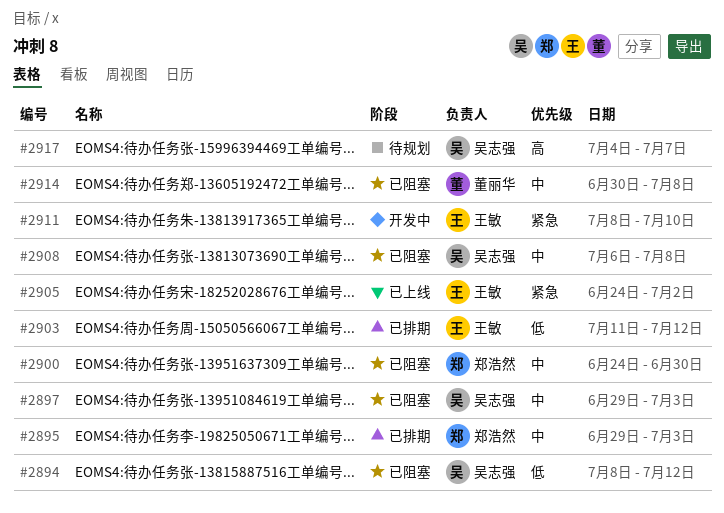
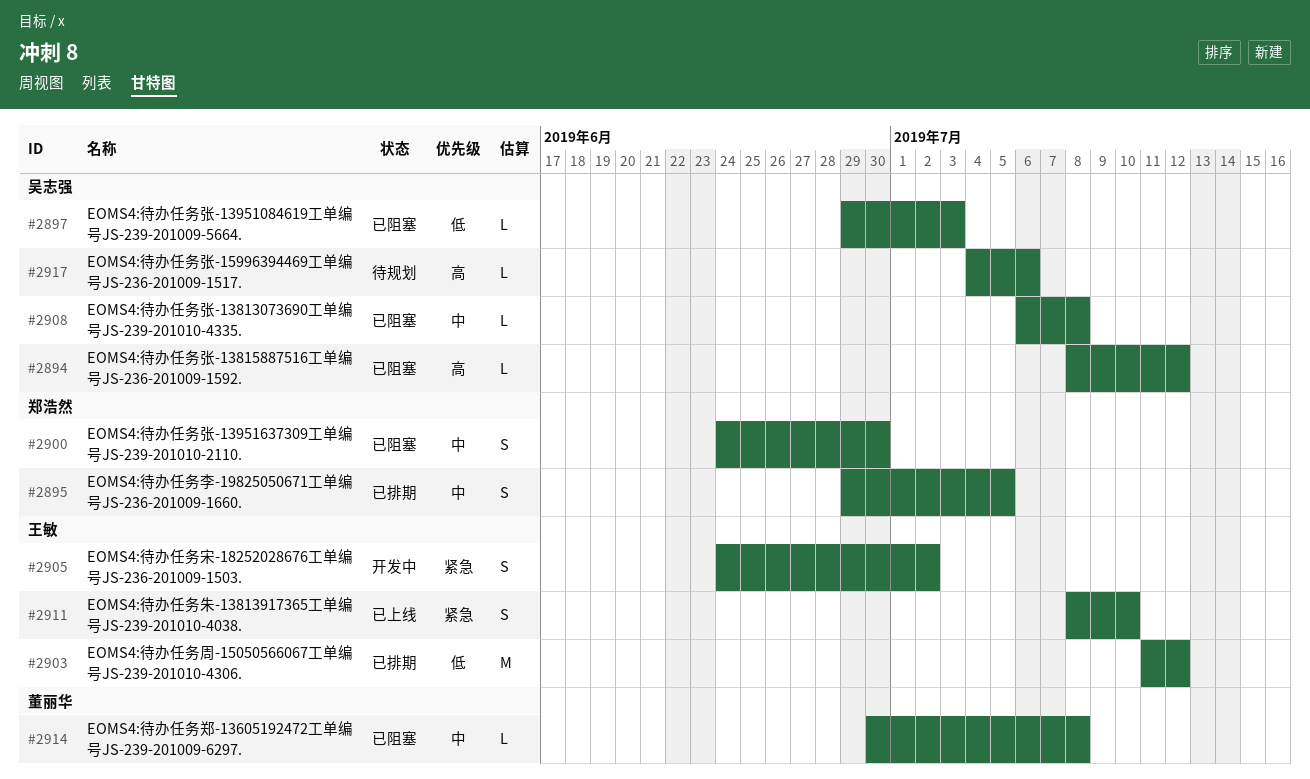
#2894, priority: 低 -> 高
#2895, due: Jul 3 -> Jul 5
#2897, priority: 中 -> 低
#2905, status: 已上线 -> 开发中
#2911, status: 开发中 -> 已上线
#2917, due: Jul 7 -> Jul 6

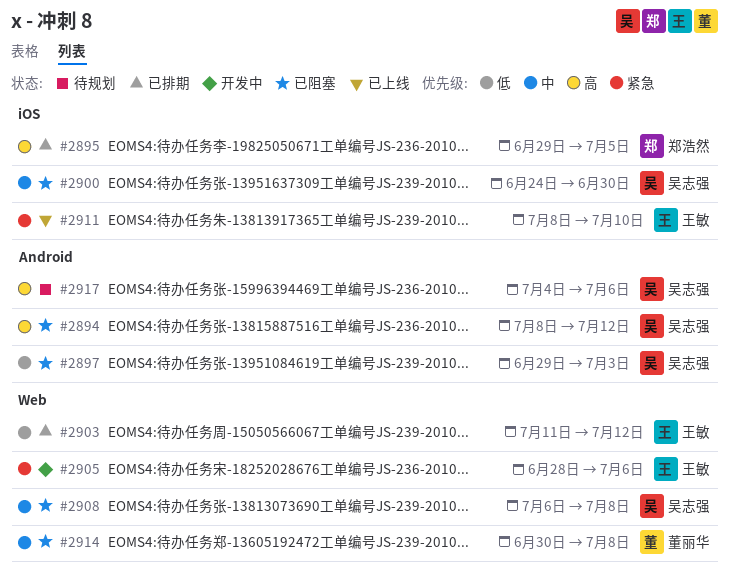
#2895, priority: 中 -> 高
#2900, owner: 郑浩然 -> 吴志强
#2905, start: Jun 24 -> Jun 28
#2905, due: Jul 2 -> Jul 6

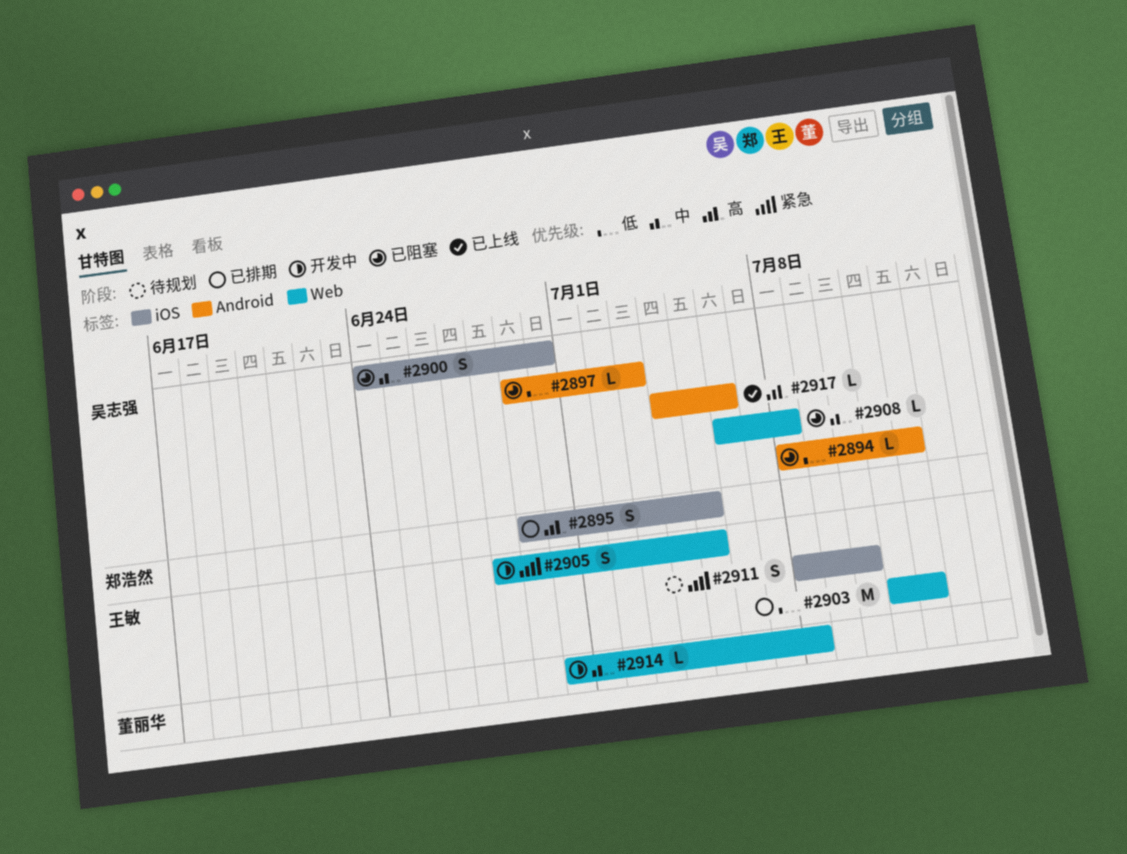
#2894, priority: 高 -> 低
#2905, due: Jul 6 -> Jul 5
#2911, status: 已上线 -> 待规划
#2914, status: 已阻塞 -> 开发中
#2917, status: 待规划 -> 已上线

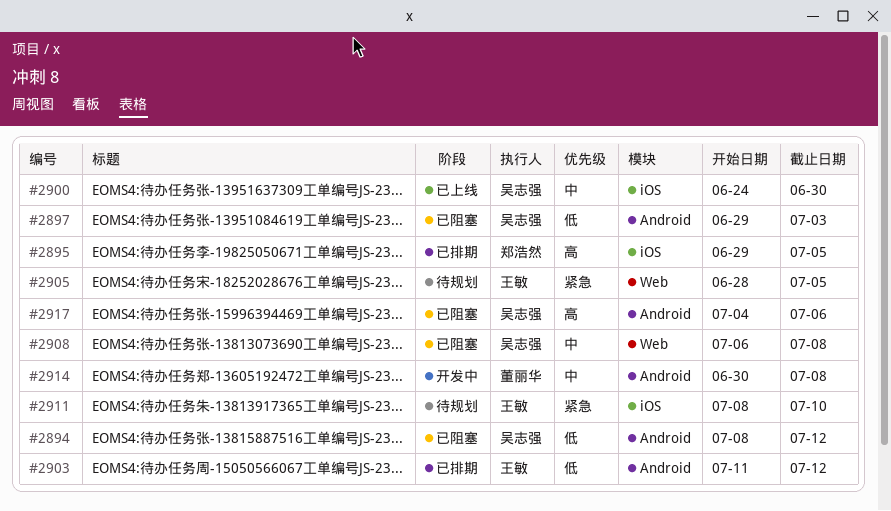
#2900, status: 已阻塞 -> 已上线
#2903, label: Web -> Android
#2905, status: 开发中 -> 待规划
#2914, label: Web -> Android
#2917, status: 已上线 -> 已阻塞

